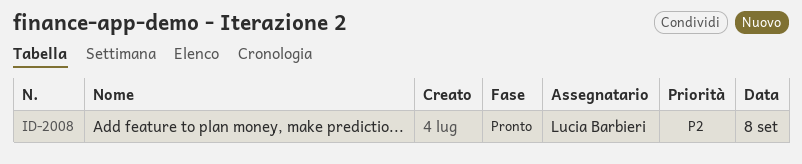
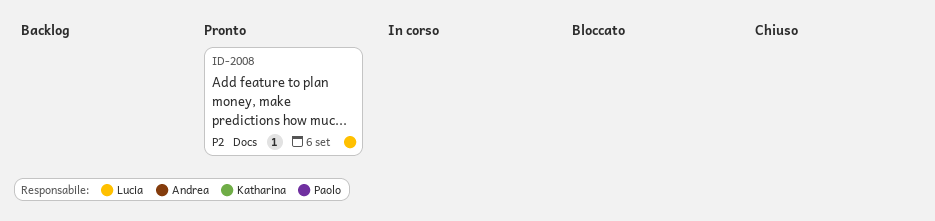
ID-2008, day: Sep 8 -> Sep 6

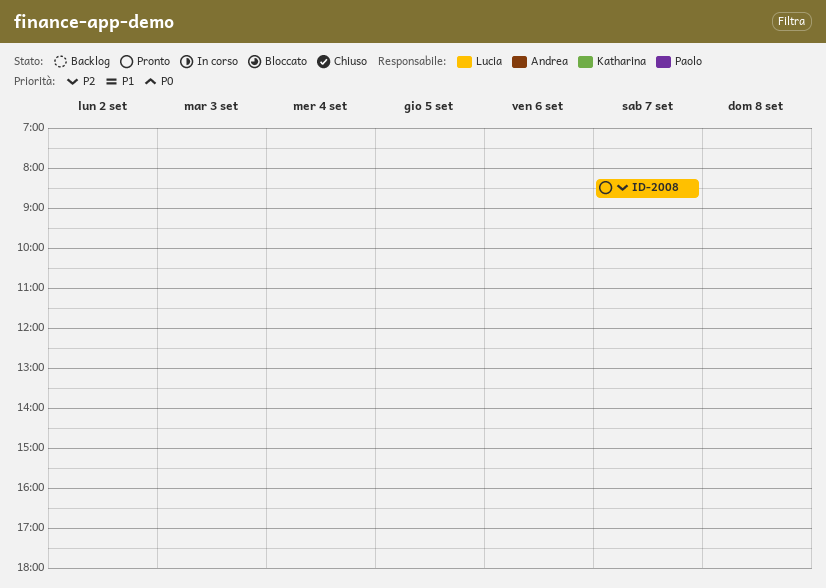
ID-2008, day: Sep 6 -> Sep 7

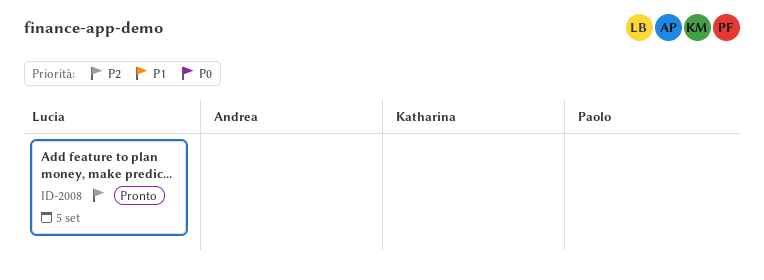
ID-2008, day: Sep 7 -> Sep 5

